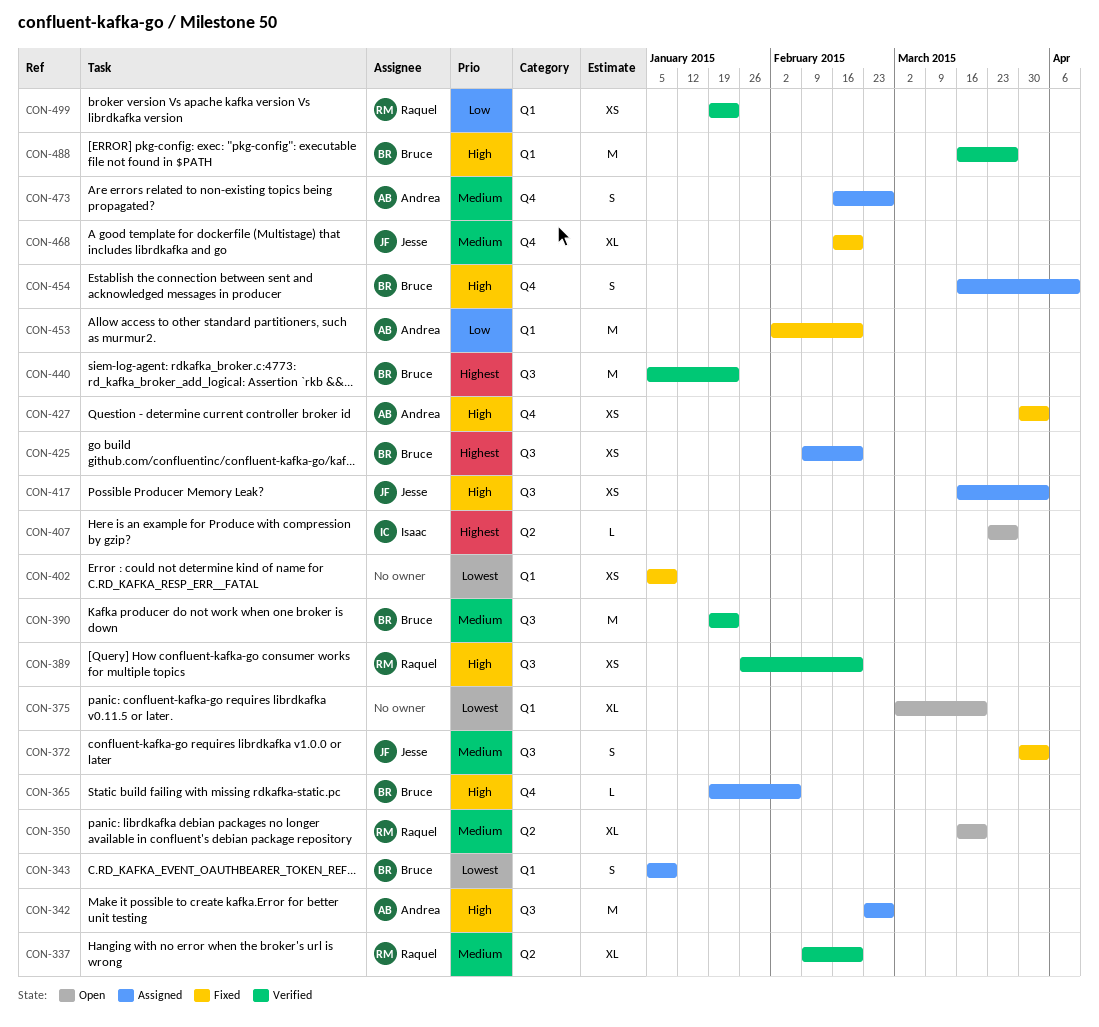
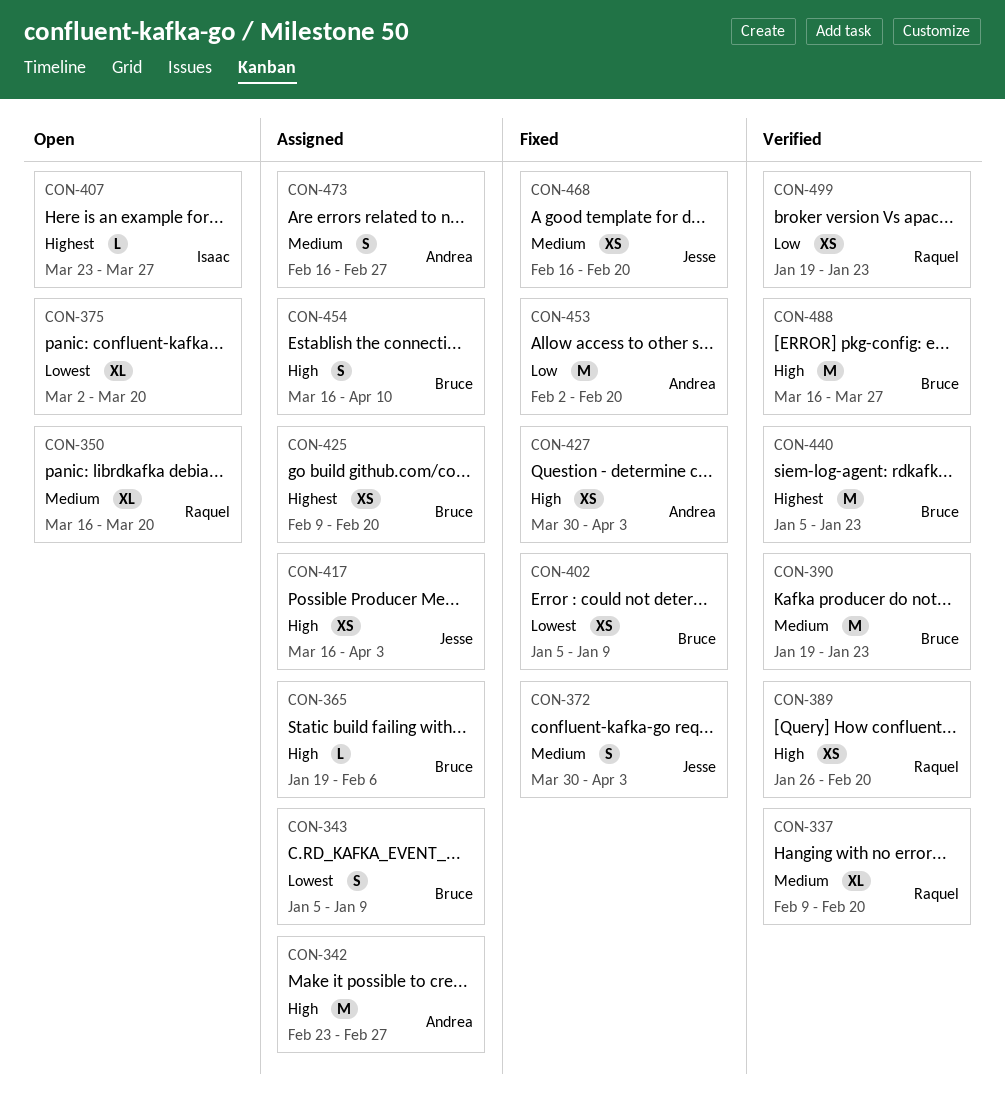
CON-402, owner: none -> Bruce
CON-468, estimate: XL -> XS

